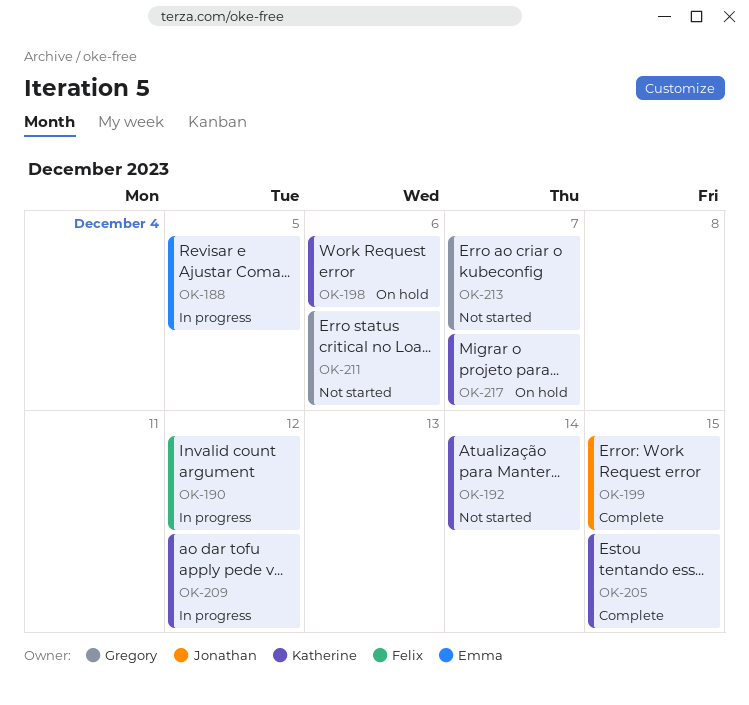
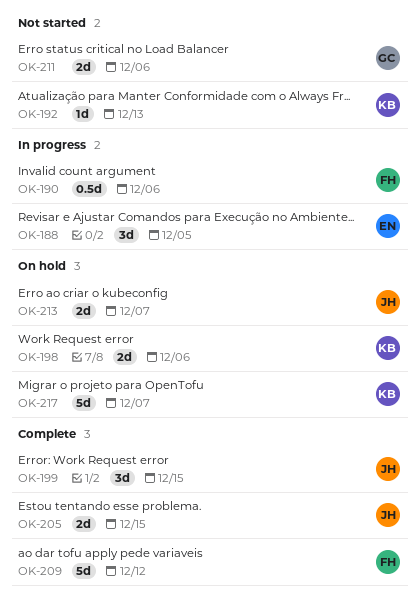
OK-190, due: Dec 12 -> Dec 6
OK-192, due: Dec 14 -> Dec 13
OK-205, owner: Katherine -> Jonathan
OK-209, status: In progress -> Complete
OK-209, owner: Katherine -> Felix
OK-213, status: Not started -> On hold
OK-213, owner: Gregory -> Jonathan

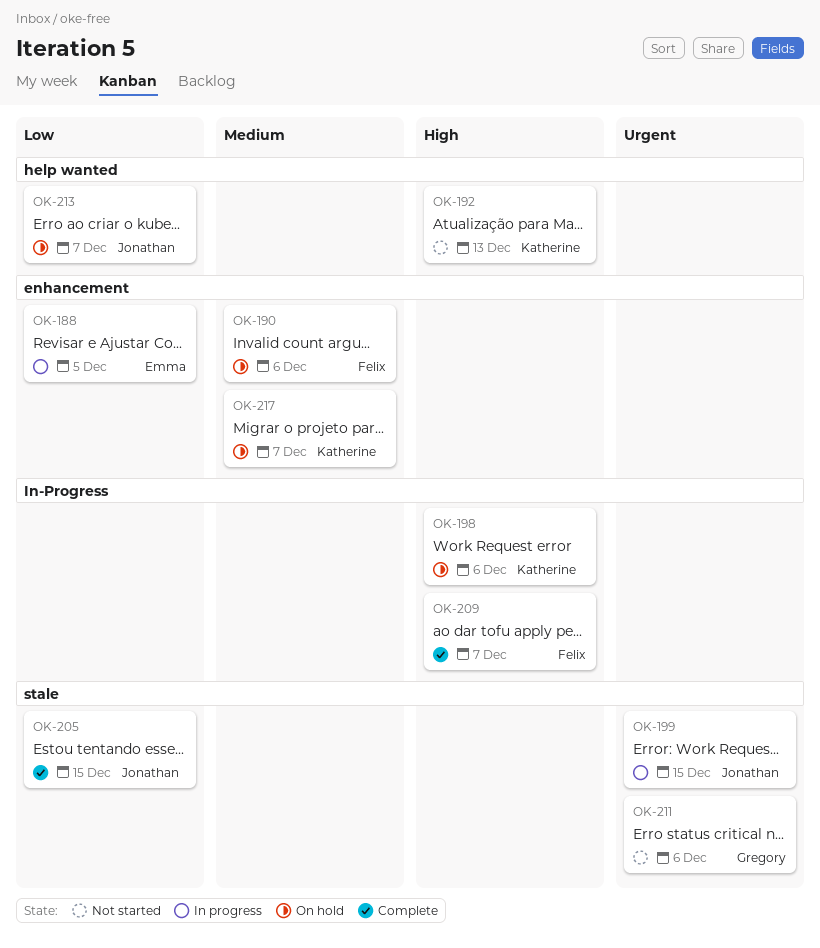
OK-190, status: In progress -> On hold
OK-199, status: Complete -> In progress
OK-209, due: Dec 12 -> Dec 7

